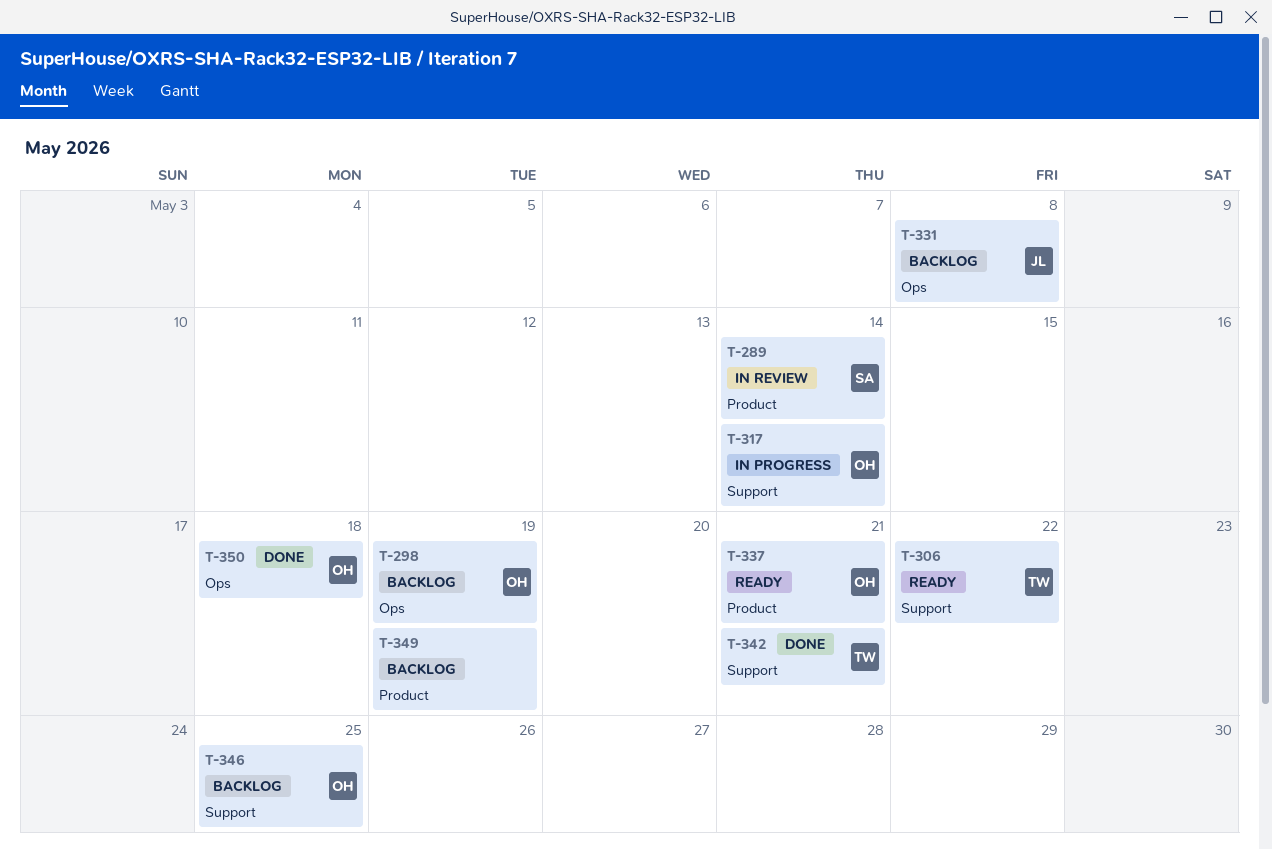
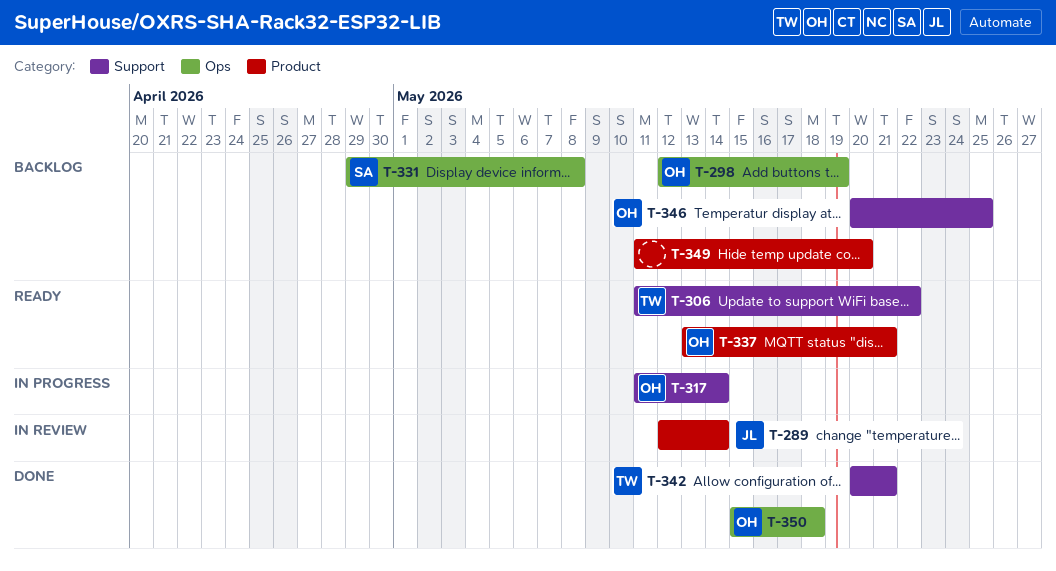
T-289, owner: SA -> JL
T-331, owner: JL -> SA
T-349, due: May 19 -> May 20

